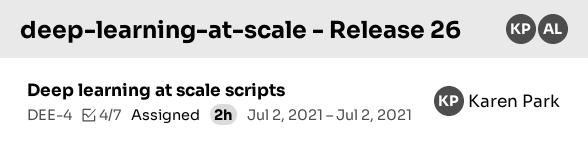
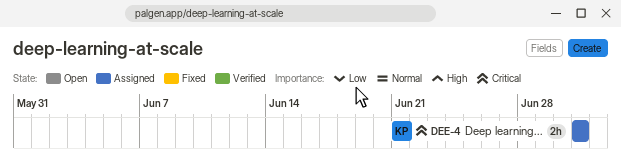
DEE-4, start: Jul 2 -> Jul 1
DEE-4, due: Jul 2 -> Jul 1

